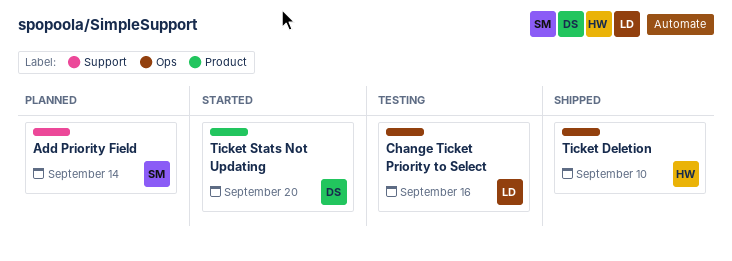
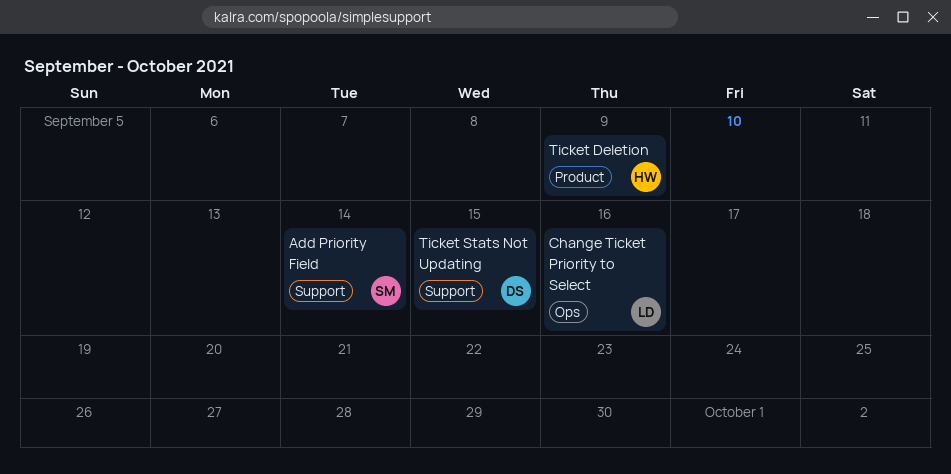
Ticket Deletion, label: Ops -> Product
Ticket Deletion, due: Sep 10 -> Sep 9
Ticket Stats Not Updating, label: Product -> Support
Ticket Stats Not Updating, due: Sep 20 -> Sep 15

